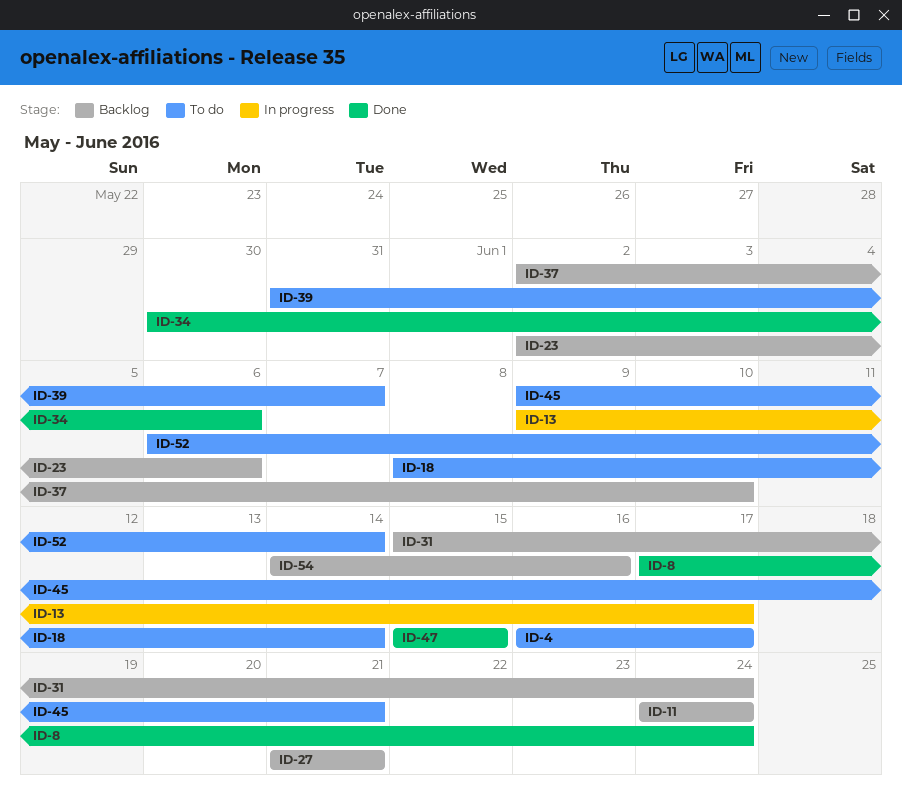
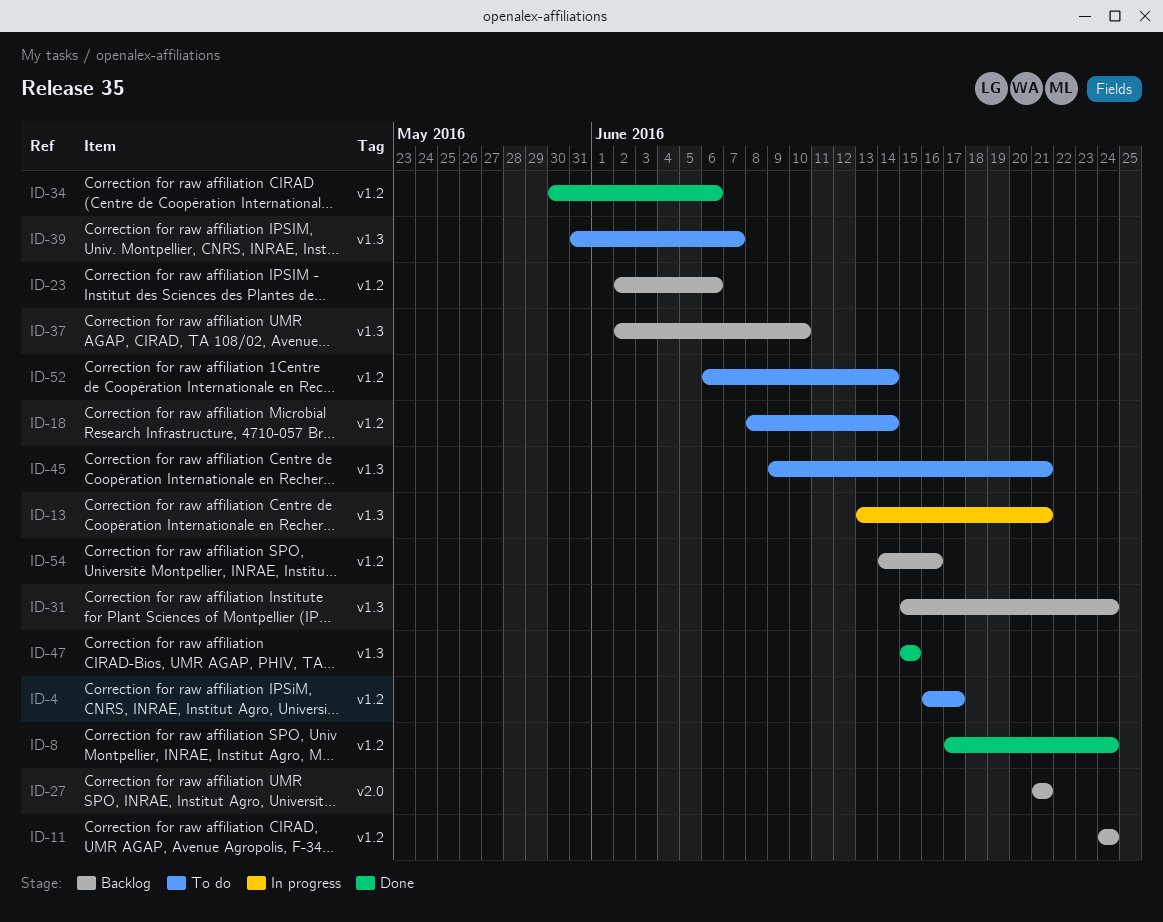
ID-13, start: Jun 9 -> Jun 13
ID-13, due: Jun 17 -> Jun 21

